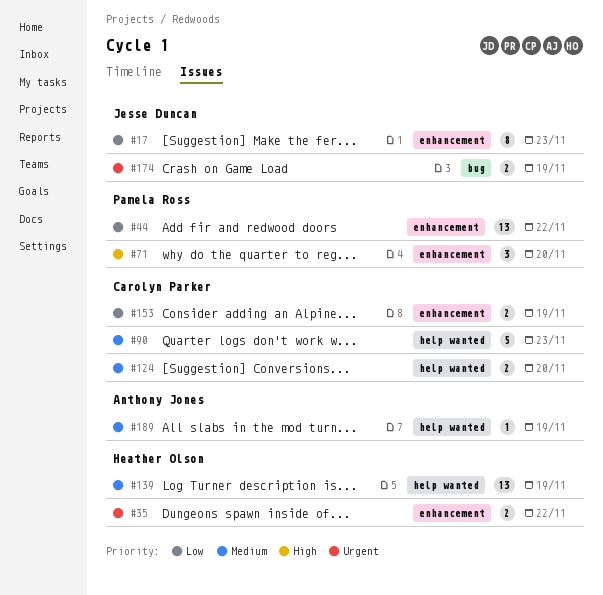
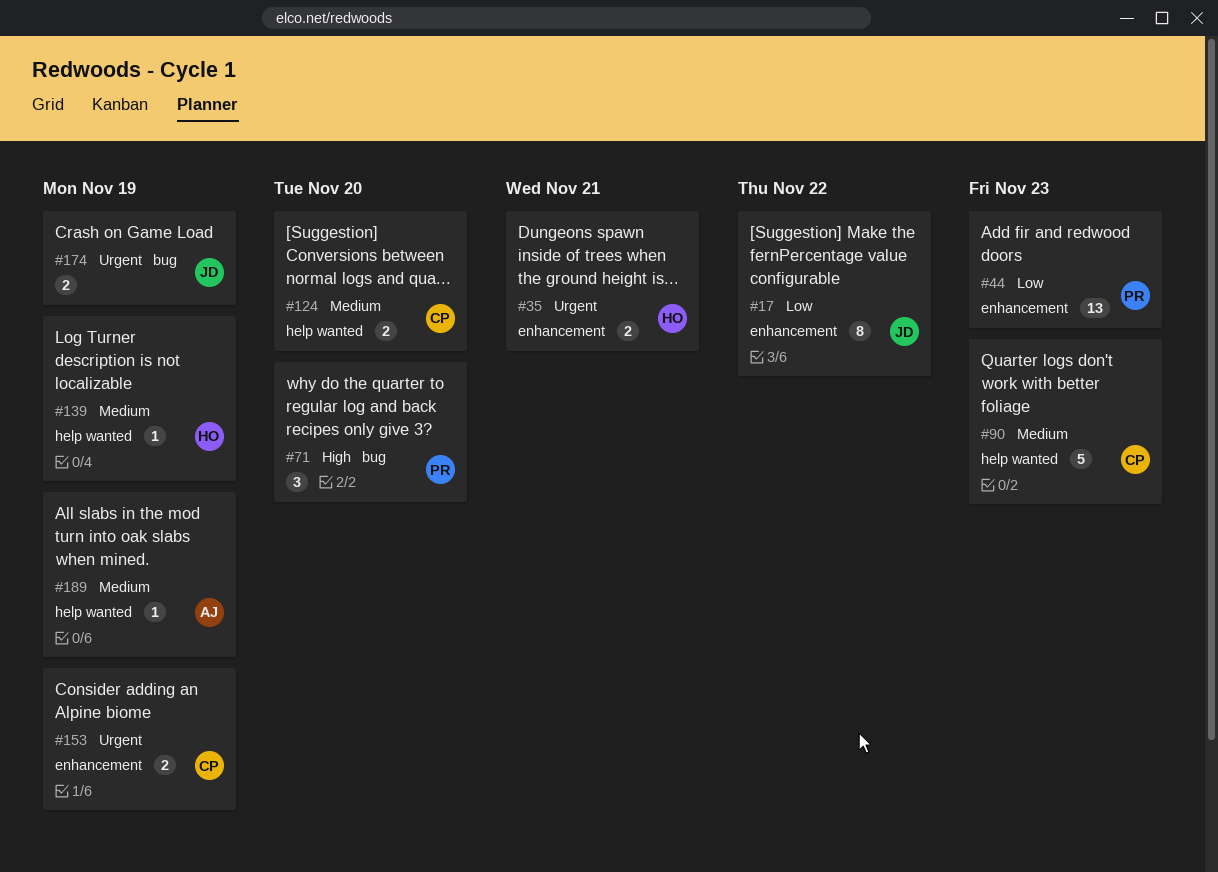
#17, due: Nov 23 -> Nov 22
#35, due: Nov 22 -> Nov 21
#44, due: Nov 22 -> Nov 23
#71, label: enhancement -> bug
#139, estimate: 13 -> 1
#153, priority: Low -> Urgent

